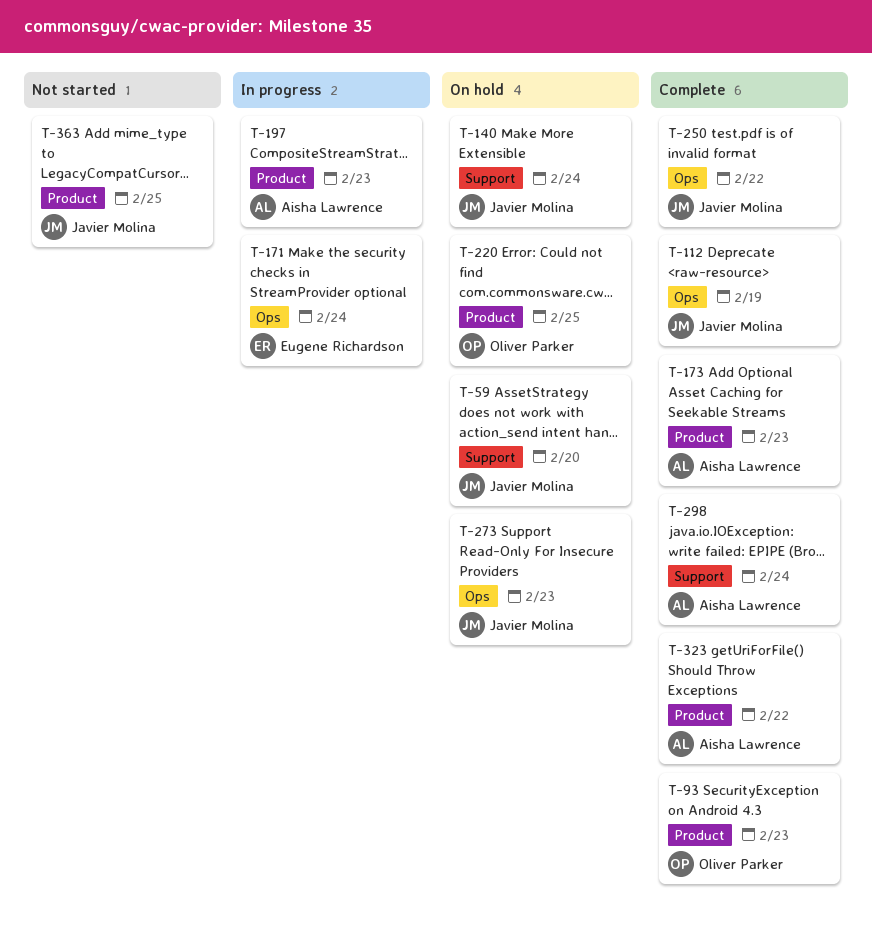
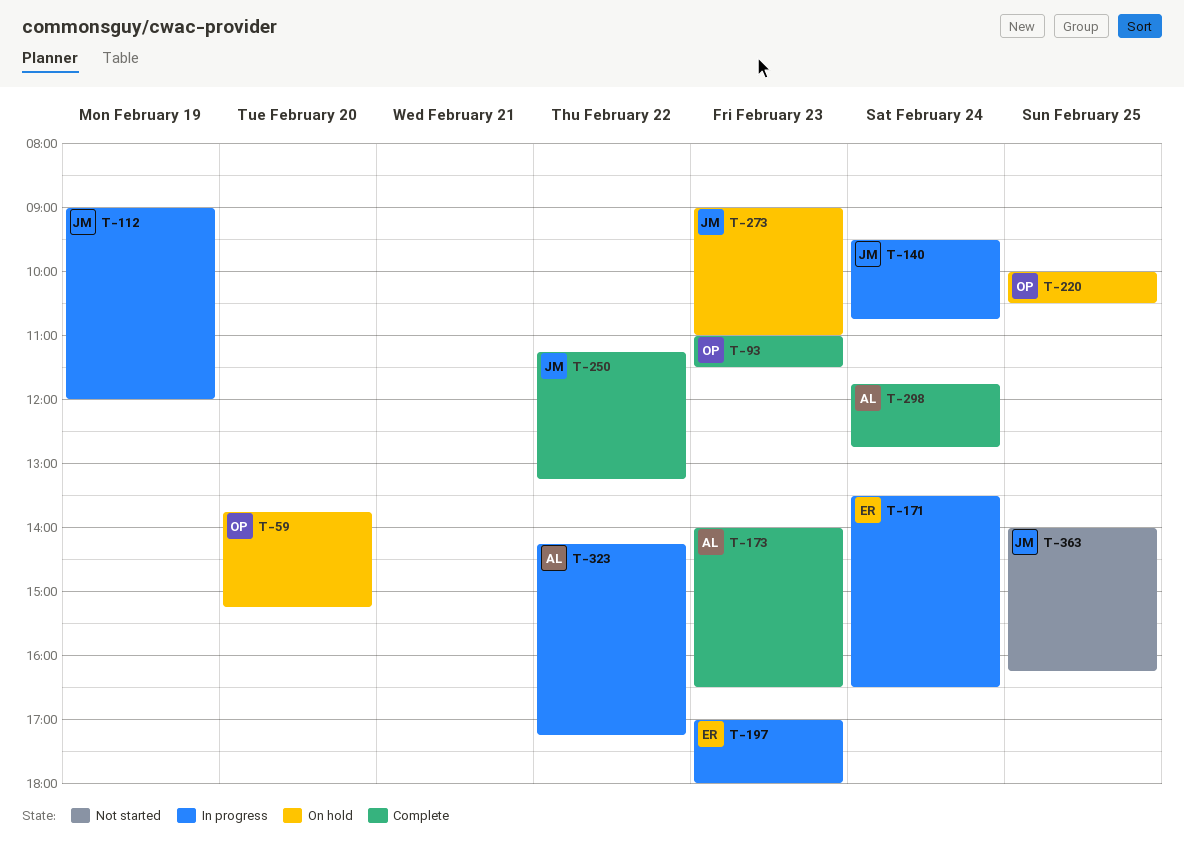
T-59, owner: Javier Molina -> Oliver Parker
T-112, status: Complete -> In progress
T-140, status: On hold -> In progress
T-197, owner: Aisha Lawrence -> Eugene Richardson
T-323, status: Complete -> In progress

